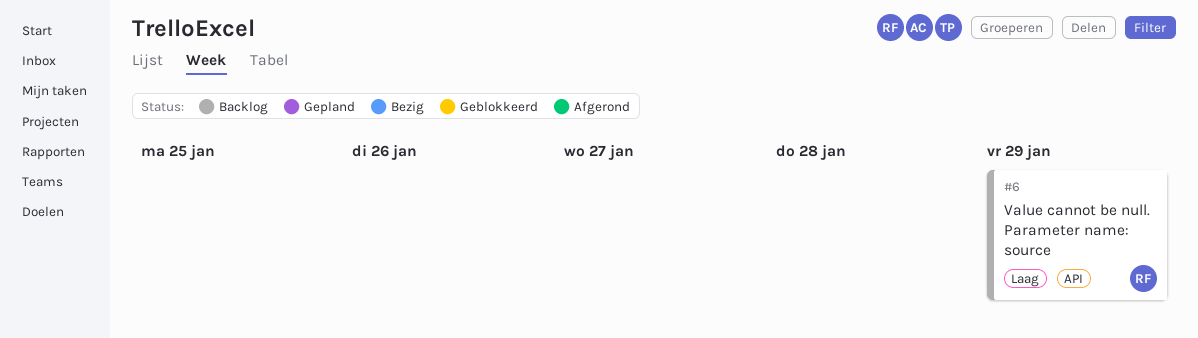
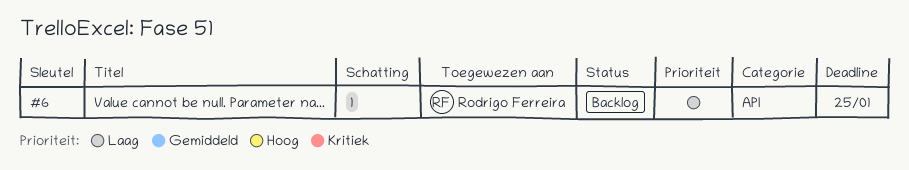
#6, due: Jan 29 -> Jan 25

